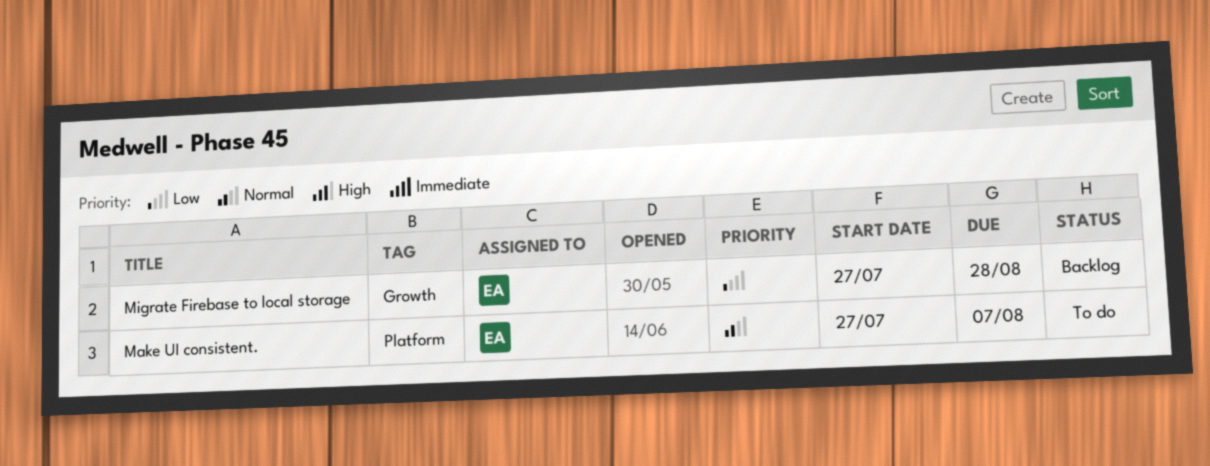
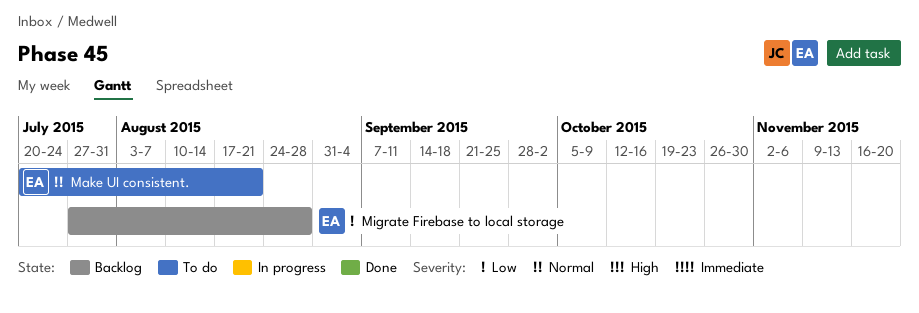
Make UI consistent., start: Jul 27 -> Jul 20
Make UI consistent., due: Aug 7 -> Aug 21

